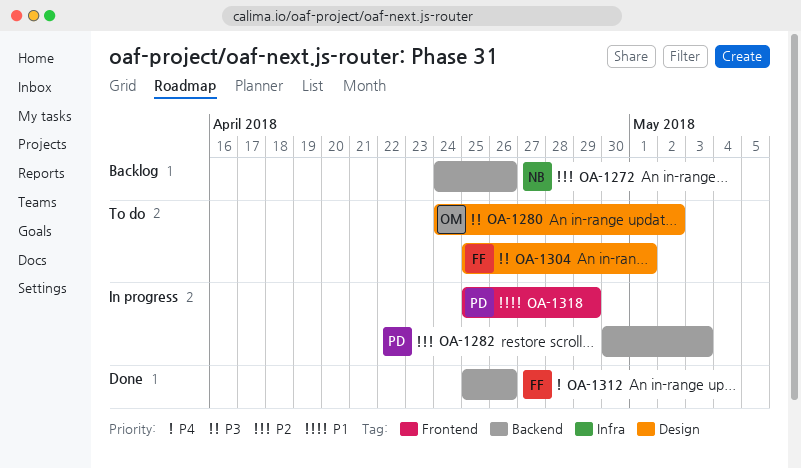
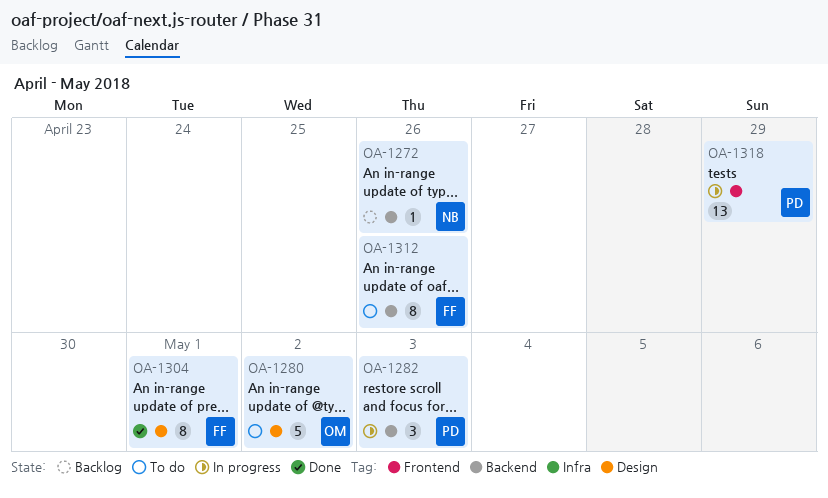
OA-1304, status: To do -> Done
OA-1312, status: Done -> To do

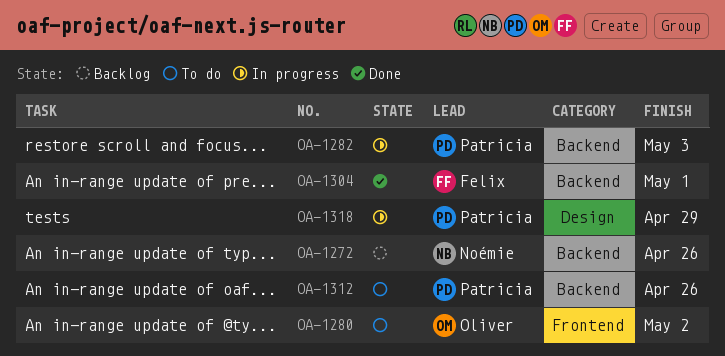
OA-1280, label: Design -> Frontend
OA-1304, label: Design -> Backend
OA-1312, owner: Felix -> Patricia
OA-1318, label: Frontend -> Design

